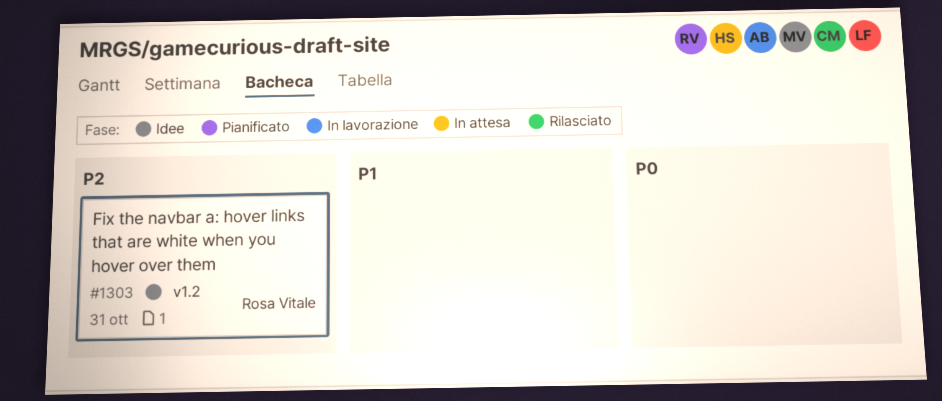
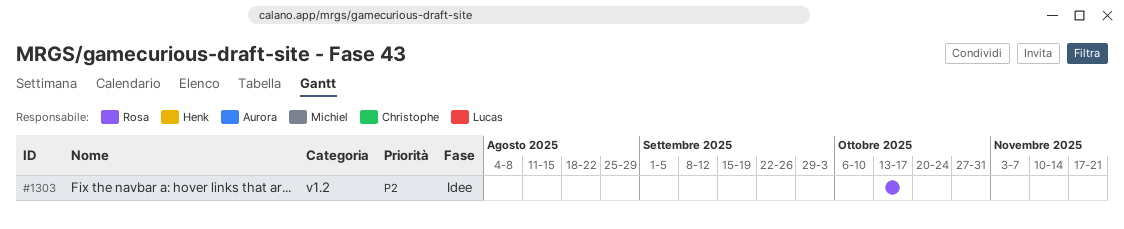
#1303, due: Oct 31 -> Oct 17

